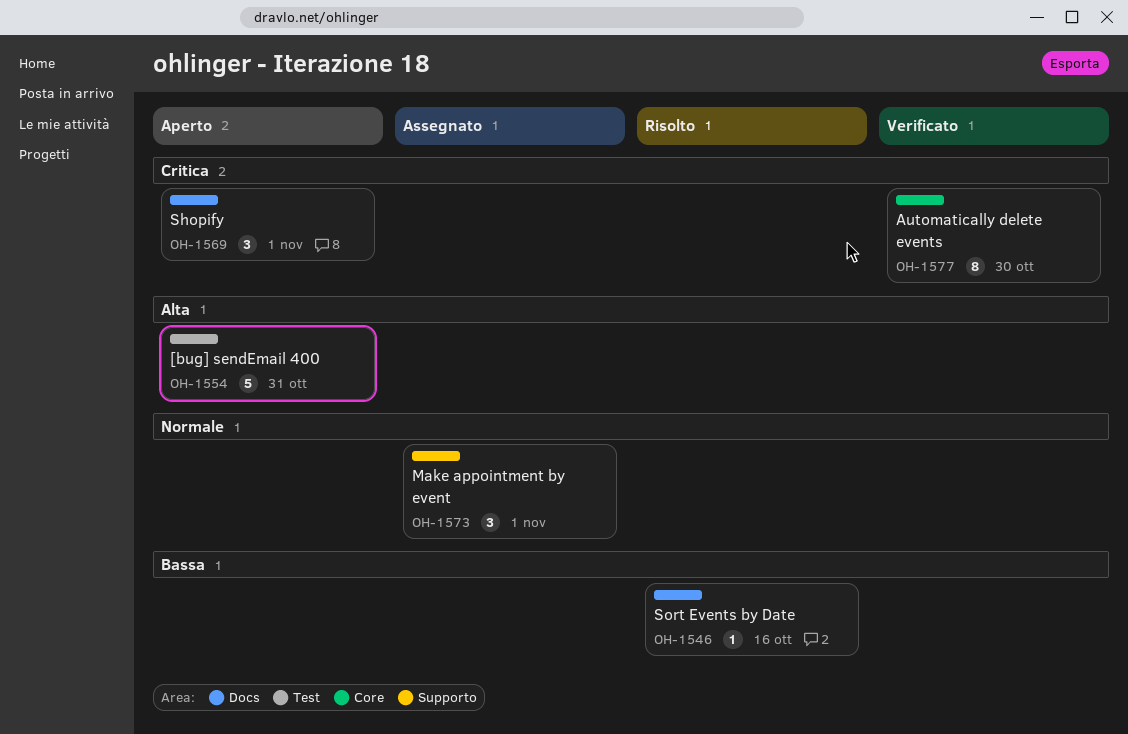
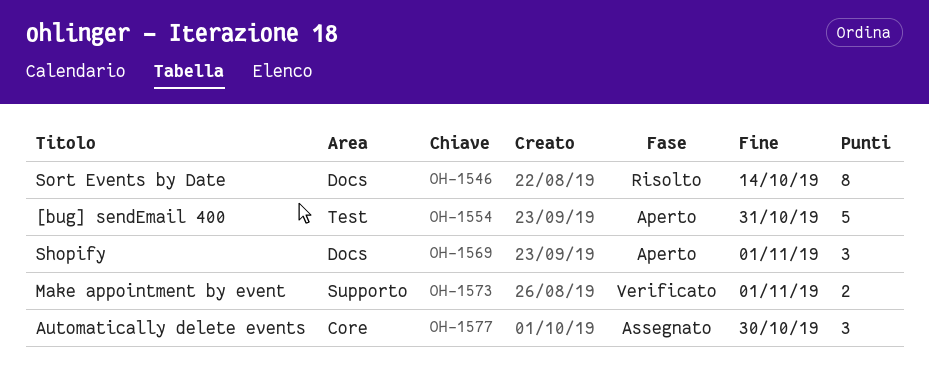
OH-1546, estimate: 1 -> 8
OH-1546, due: Oct 16 -> Oct 14
OH-1573, status: Assegnato -> Verificato
OH-1573, estimate: 3 -> 2
OH-1577, status: Verificato -> Assegnato
OH-1577, estimate: 8 -> 3

